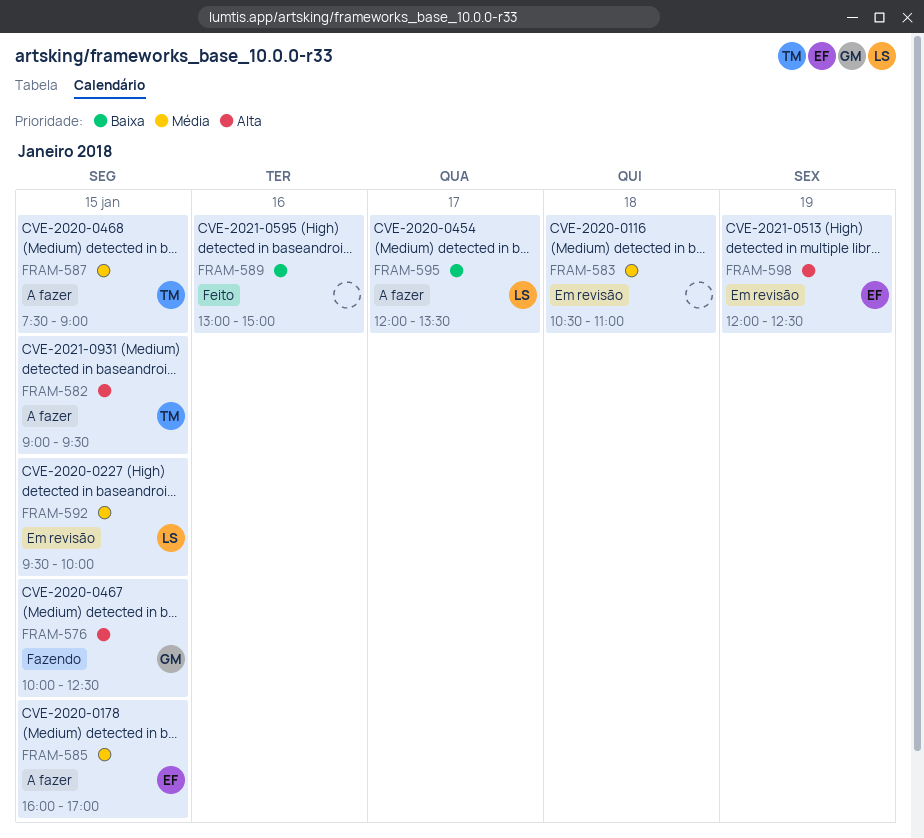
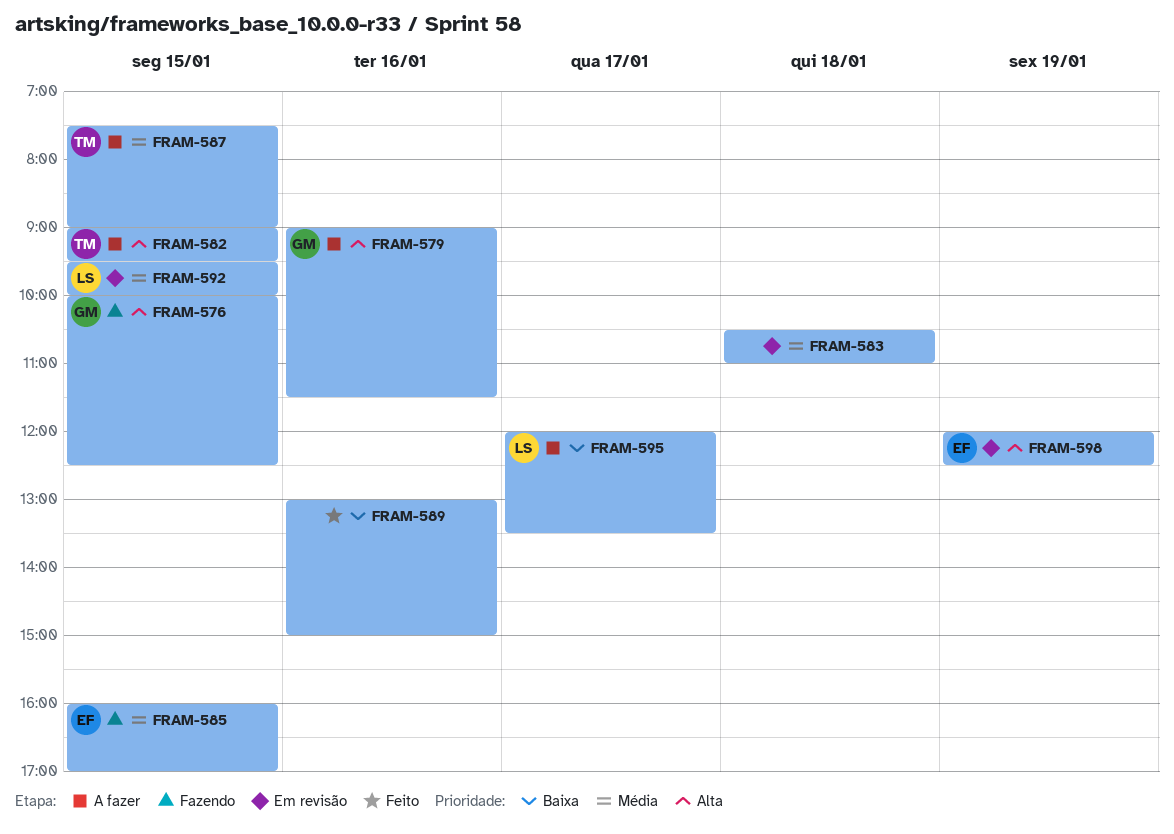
FRAM-579: none -> present
FRAM-585, status: A fazer -> Fazendo

